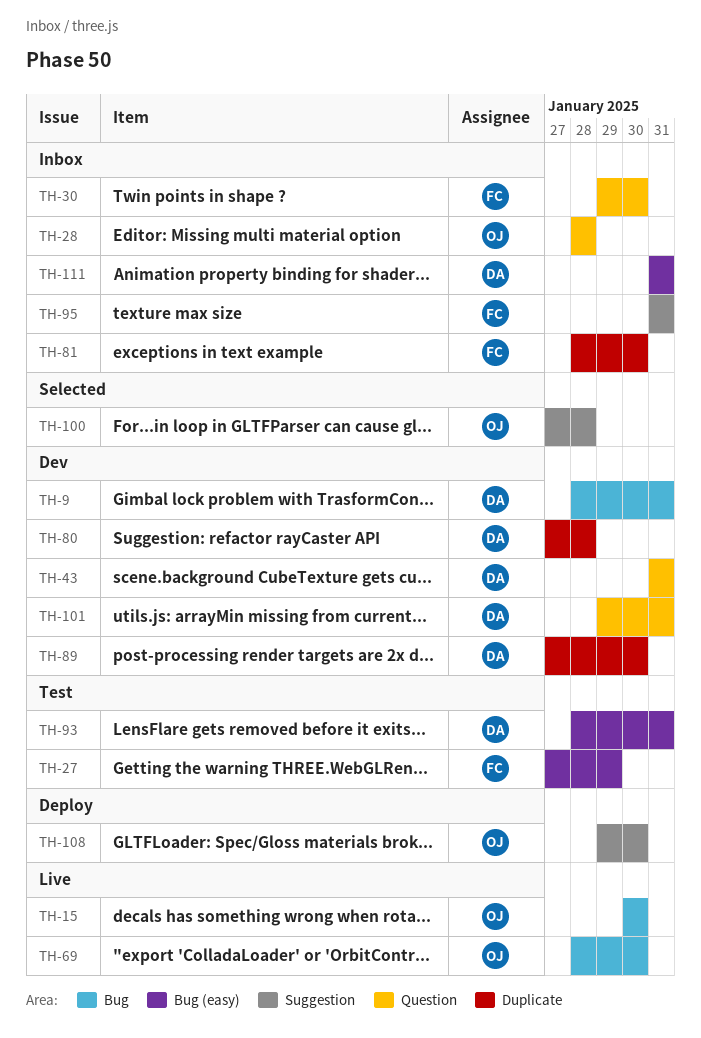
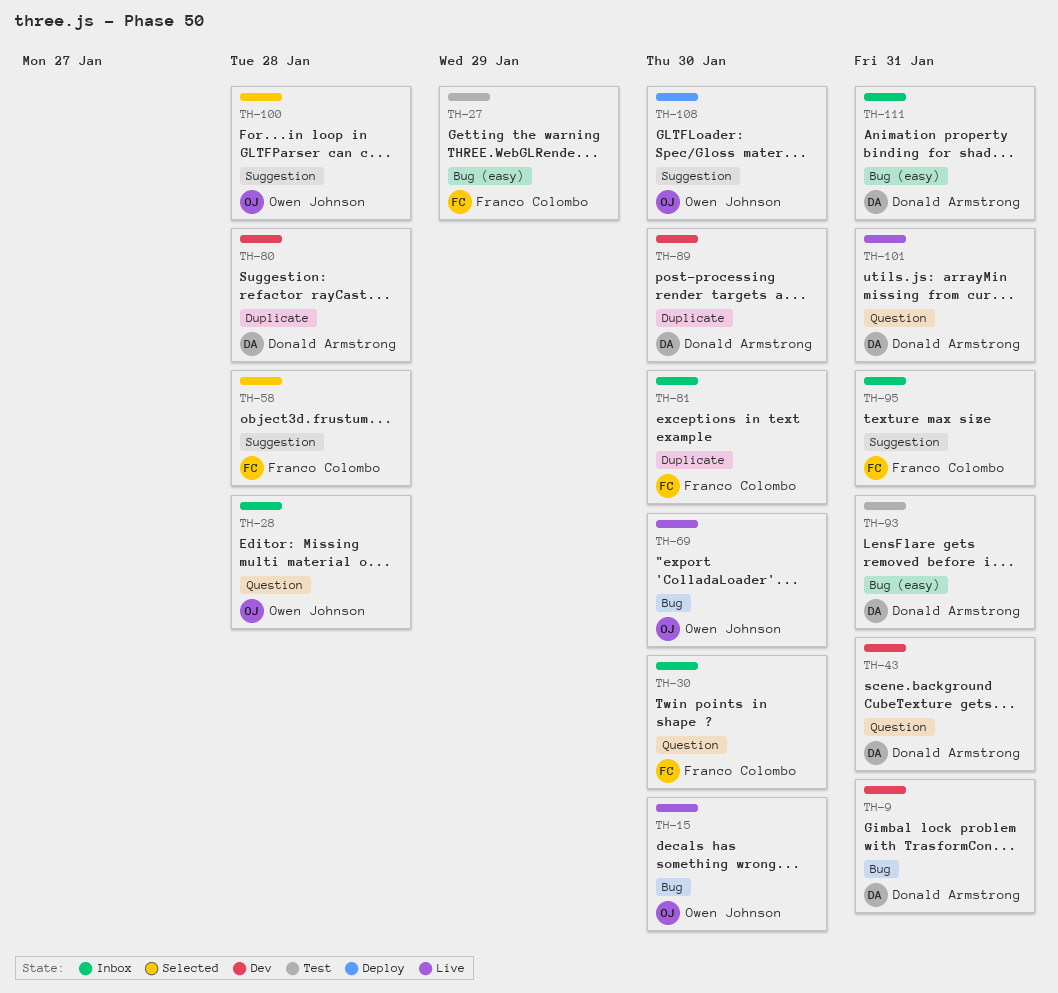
TH-58: none -> present
TH-101, status: Dev -> Live

